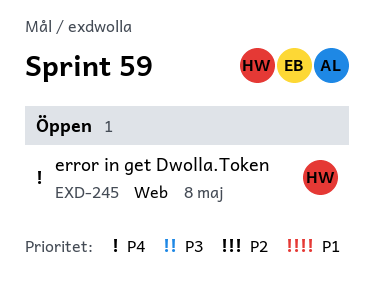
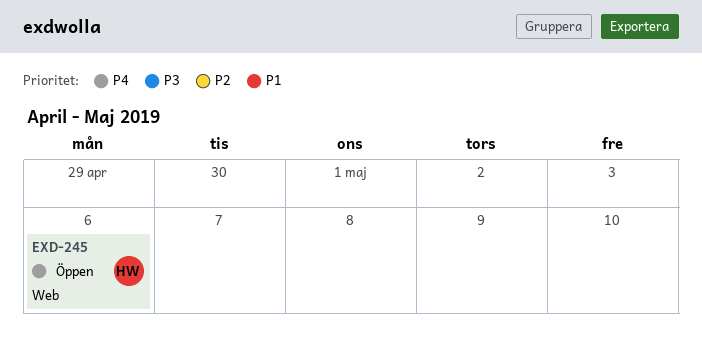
EXD-245, due: May 8 -> May 6

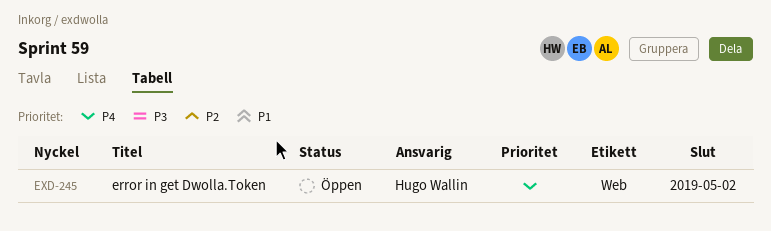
EXD-245, due: May 6 -> May 2

